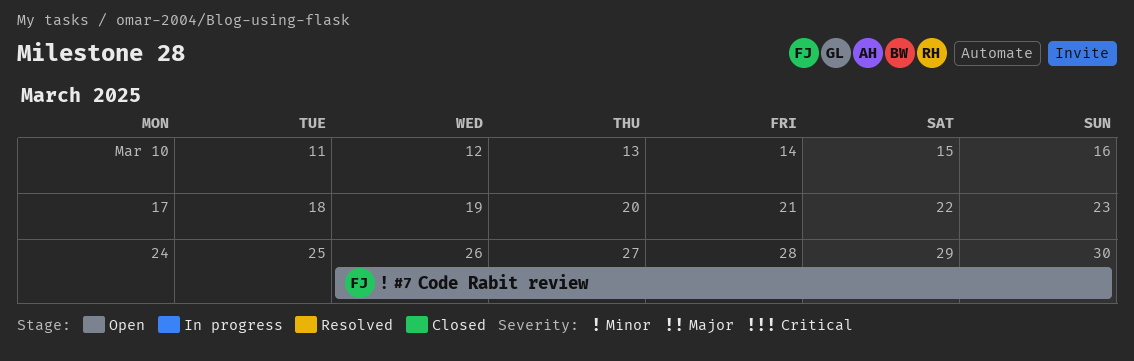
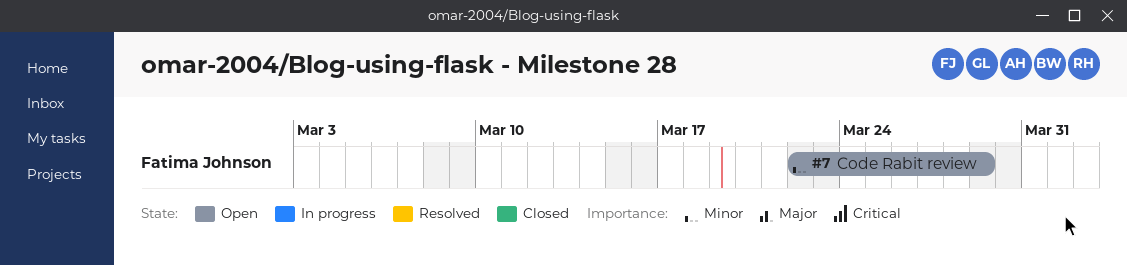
#7, start: Mar 26 -> Mar 22
#7, due: Mar 30 -> Mar 29

